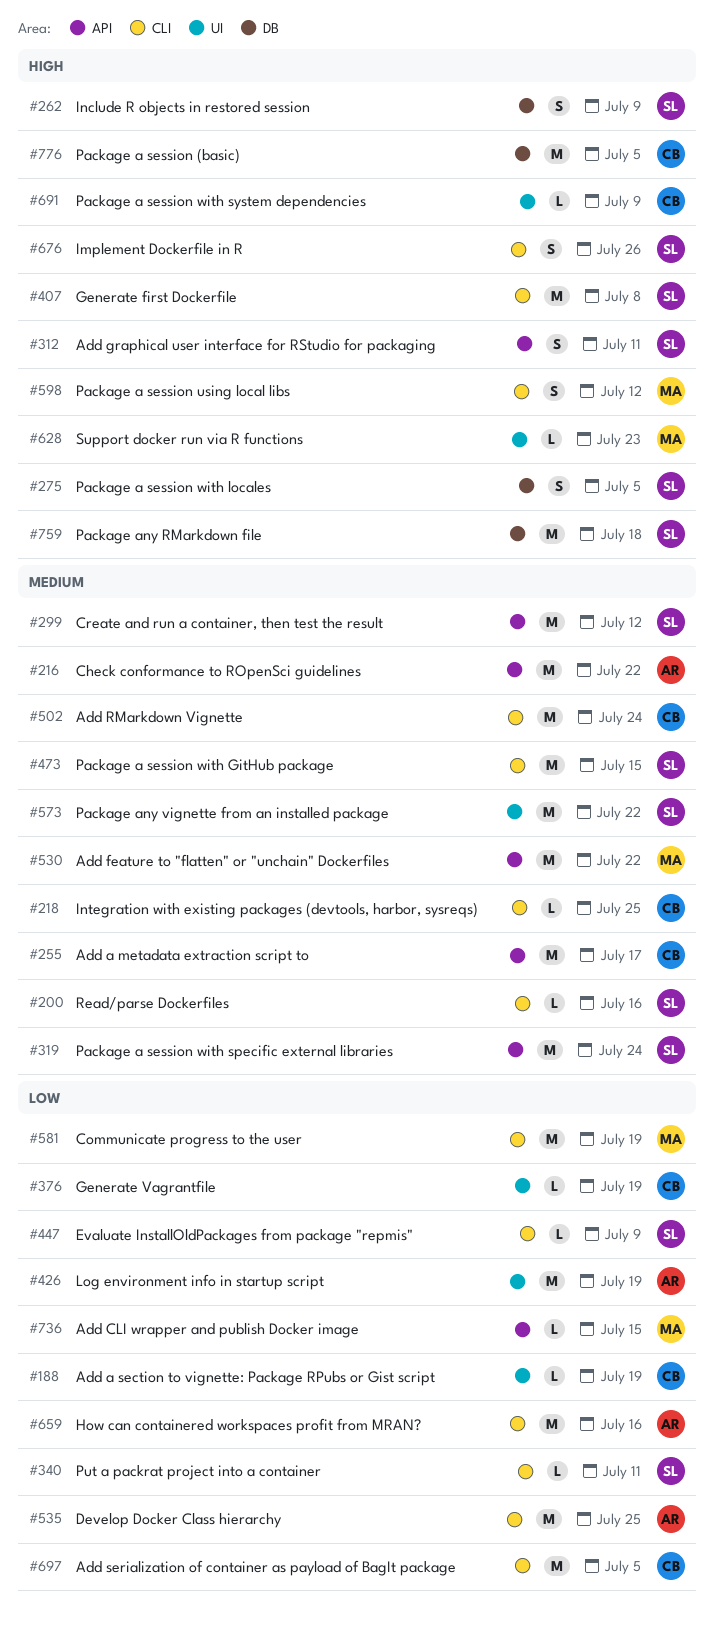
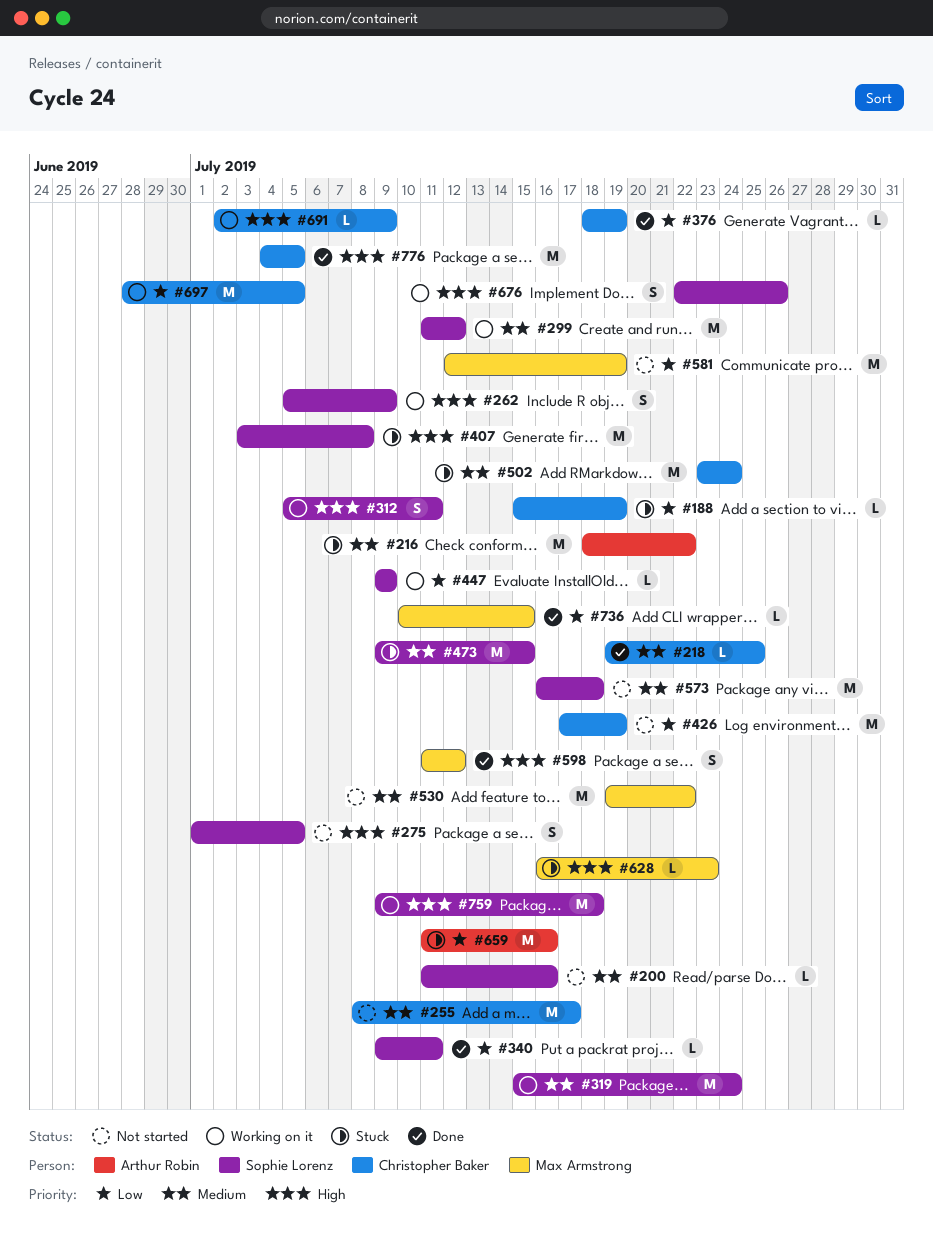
#426, owner: Arthur Robin -> Christopher Baker
#535: present -> none
#573, due: Jul 22 -> Jul 18

